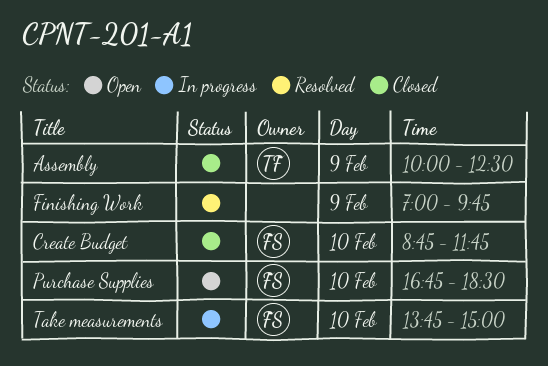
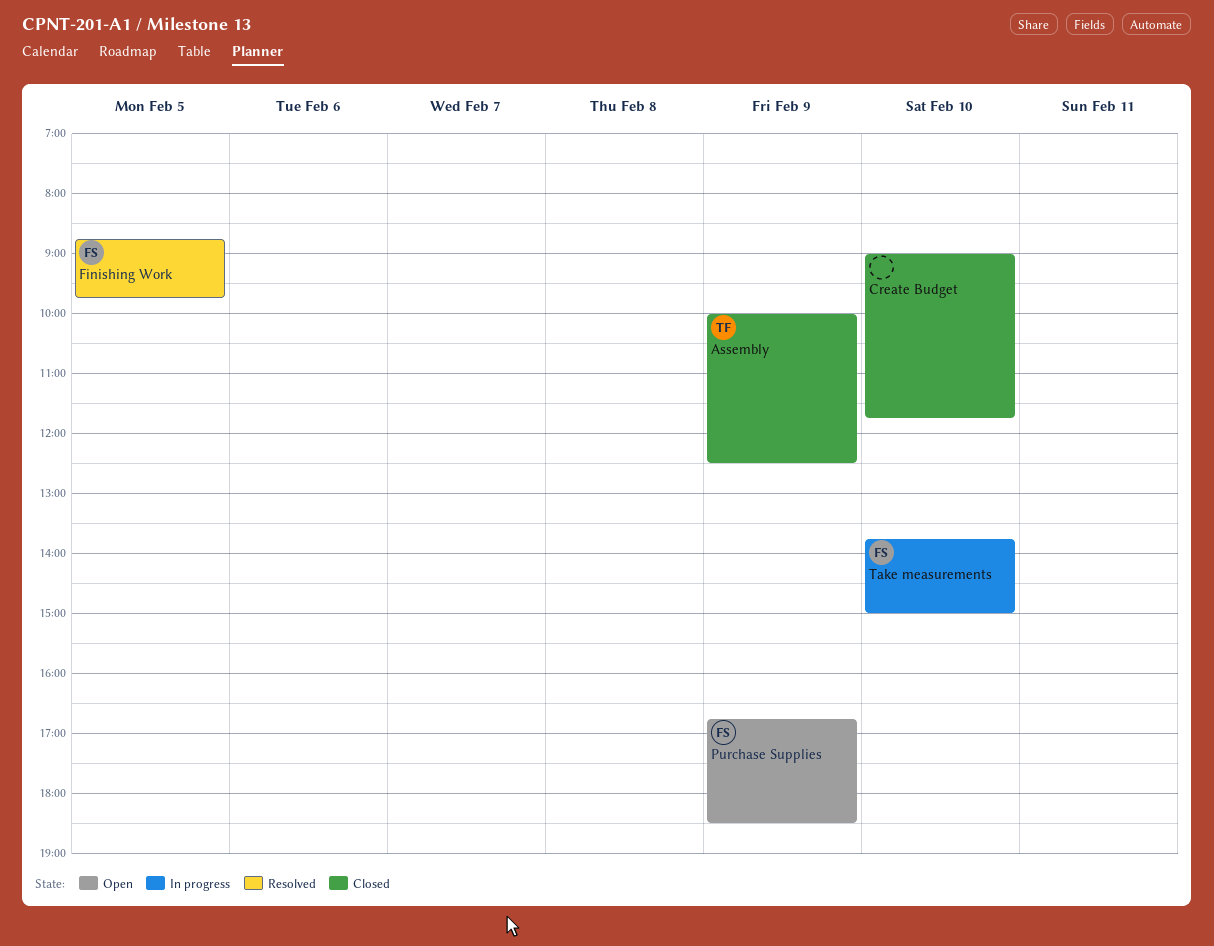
Create Budget, owner: FS -> none
Create Budget, begins: 08:45 -> 09:00
Finishing Work, owner: none -> FS
Finishing Work, day: Feb 9 -> Feb 5
Finishing Work, begins: 07:00 -> 08:45
Purchase Supplies, day: Feb 10 -> Feb 9

